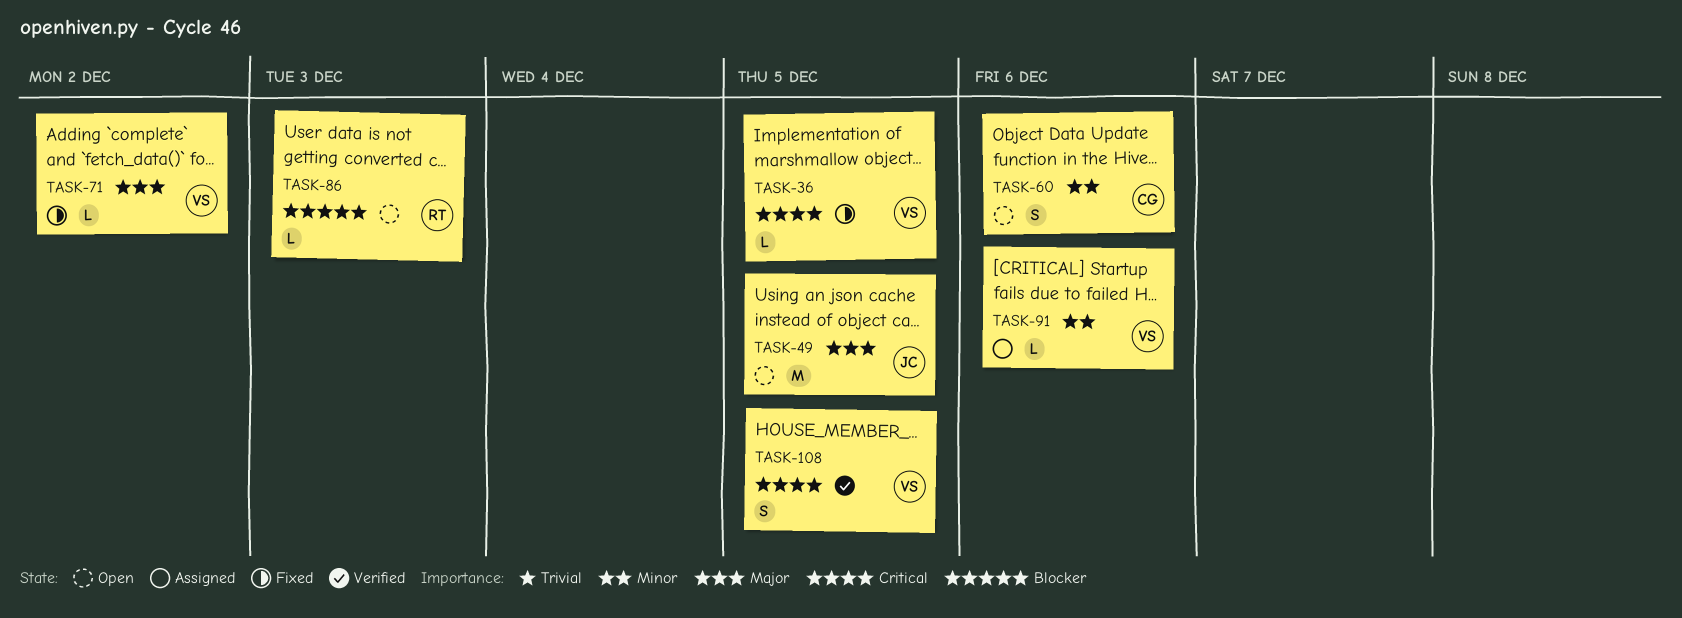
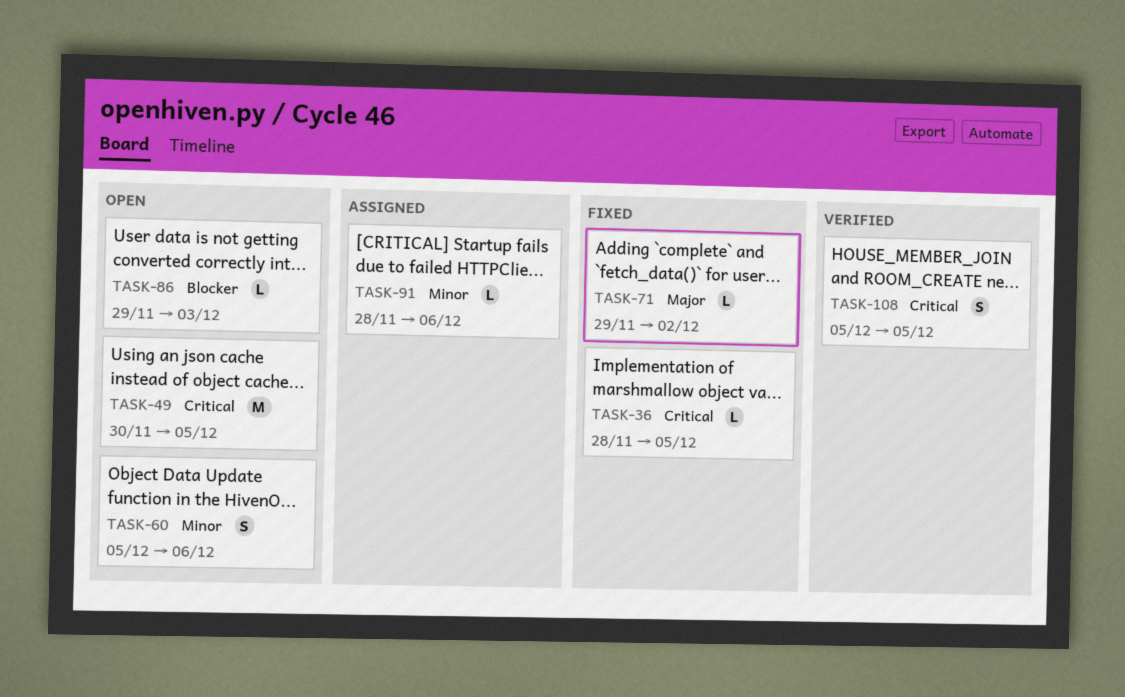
TASK-49, priority: Major -> Critical

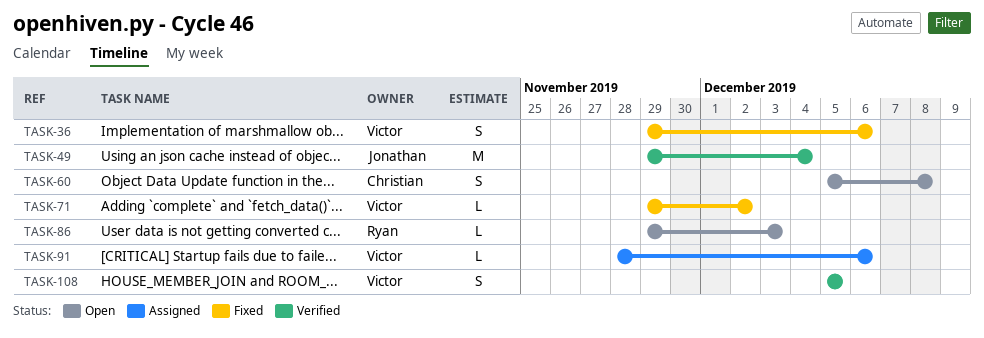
TASK-36, estimate: L -> S
TASK-36, start: Nov 28 -> Nov 29
TASK-36, due: Dec 5 -> Dec 6
TASK-49, status: Open -> Verified
TASK-49, start: Nov 30 -> Nov 29
TASK-49, due: Dec 5 -> Dec 4
TASK-60, due: Dec 6 -> Dec 8

